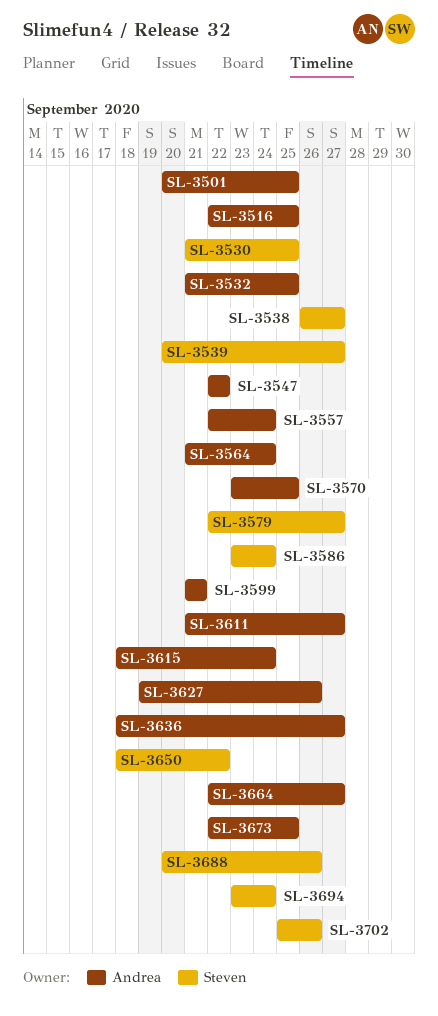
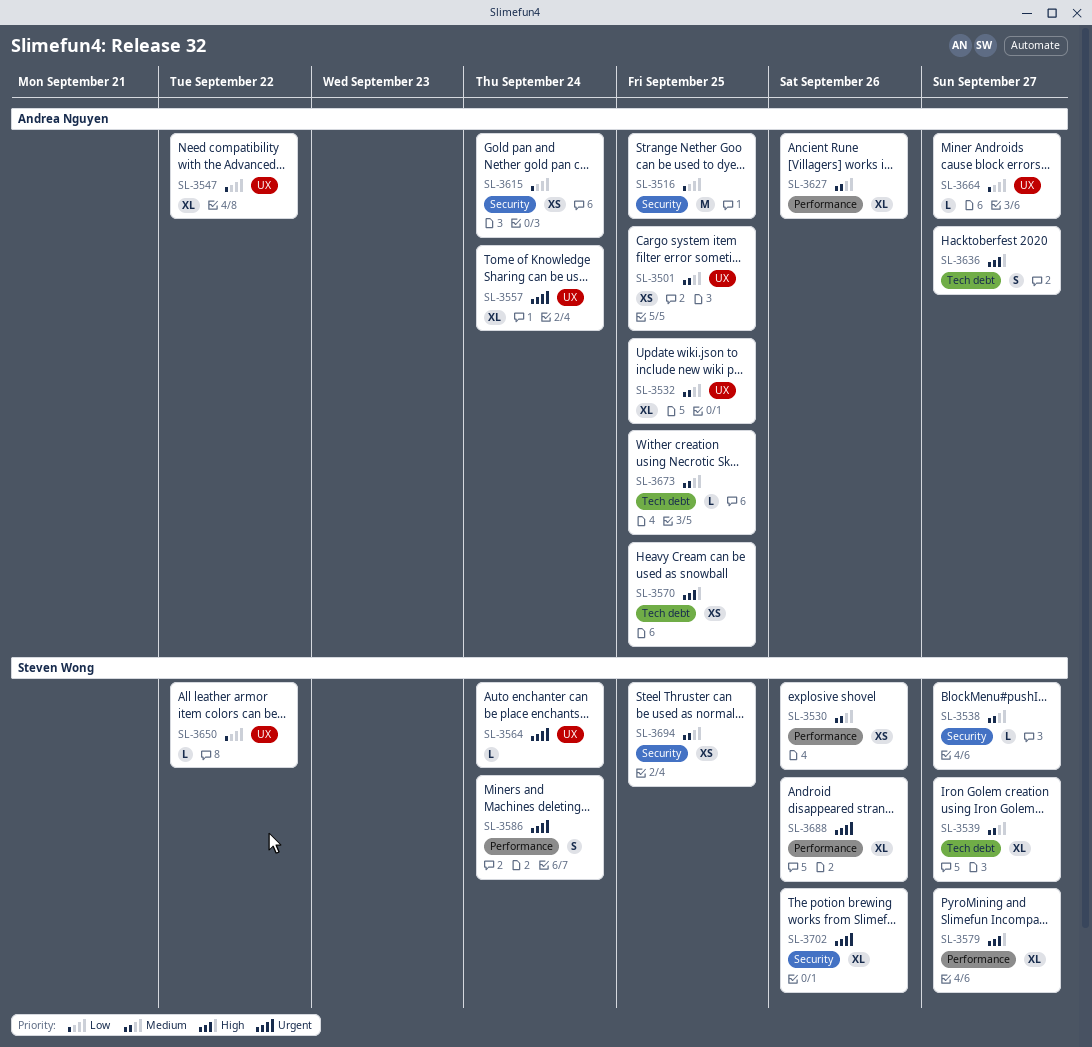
SL-3530, due: Sep 25 -> Sep 26
SL-3564, owner: Andrea Nguyen -> Steven Wong
SL-3599: present -> none
SL-3611: present -> none
SL-3694, due: Sep 24 -> Sep 25

